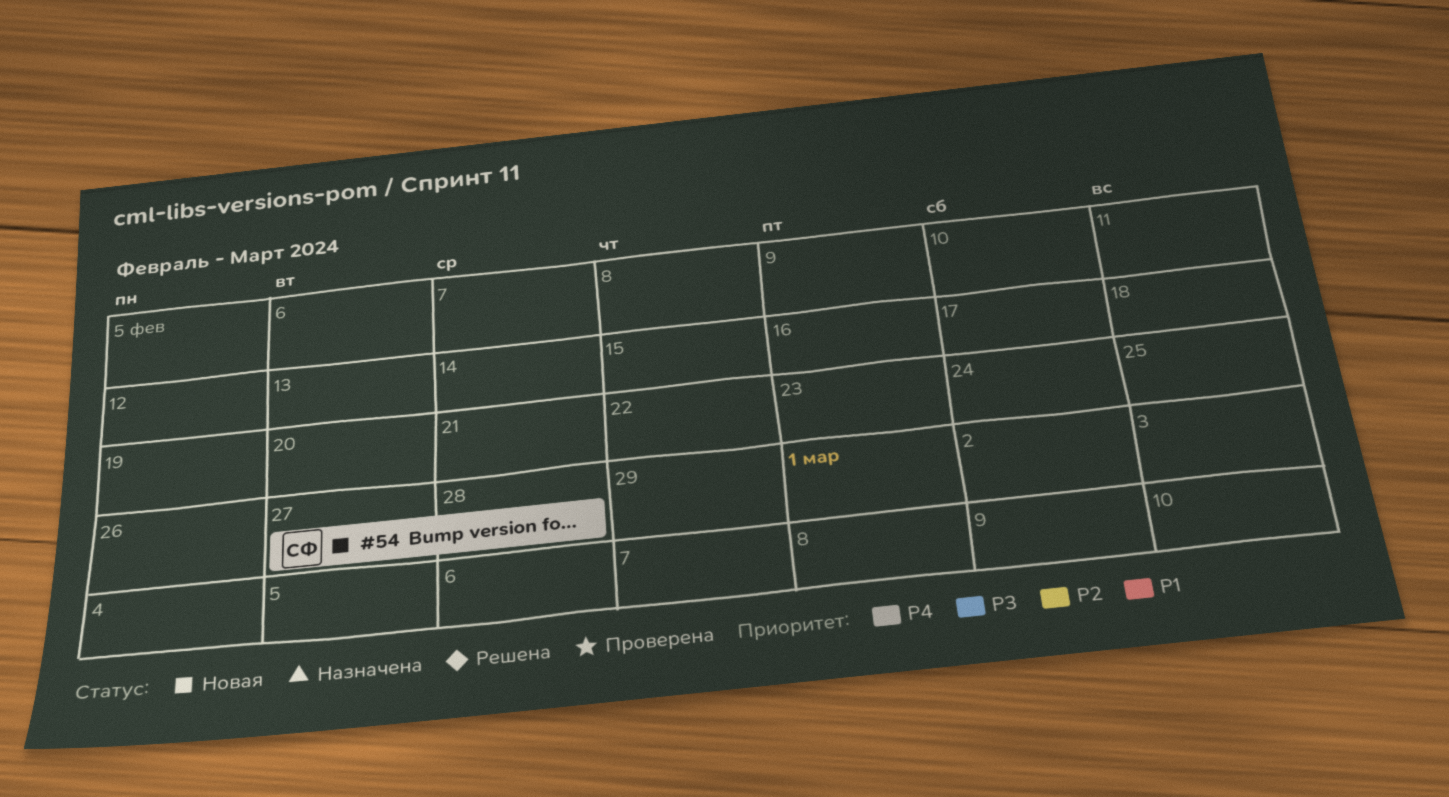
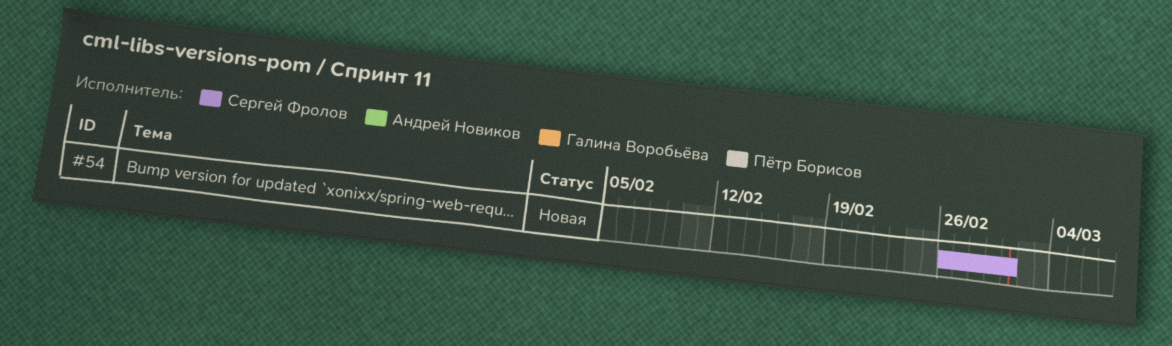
#54, start: Feb 27 -> Feb 26
#54, due: Feb 28 -> Mar 1

